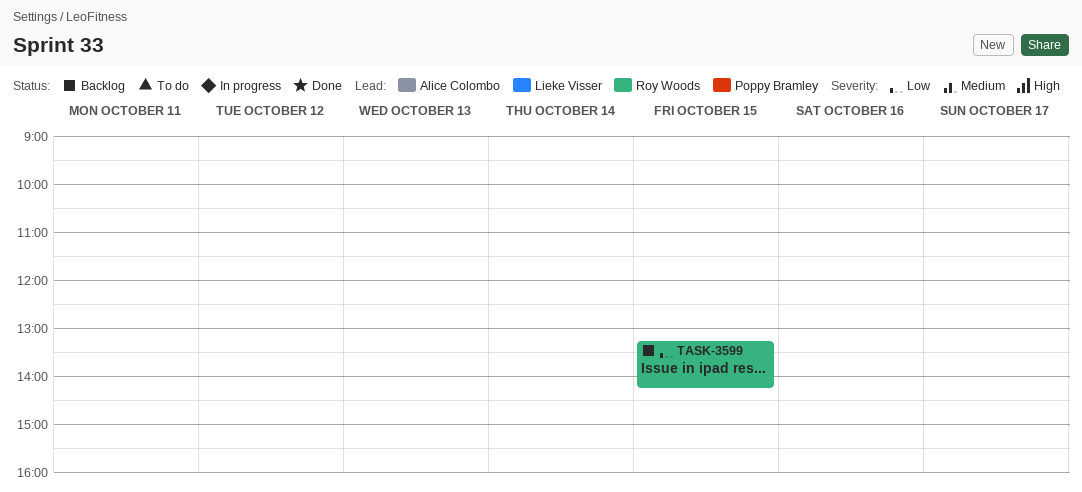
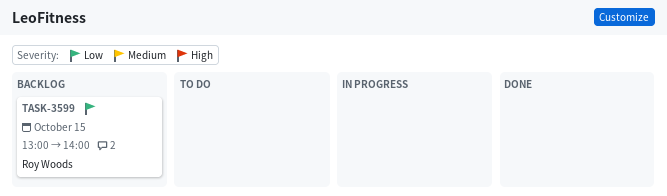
TASK-3599, begins: 13:15 -> 13:00
TASK-3599, ends: 14:15 -> 14:00

